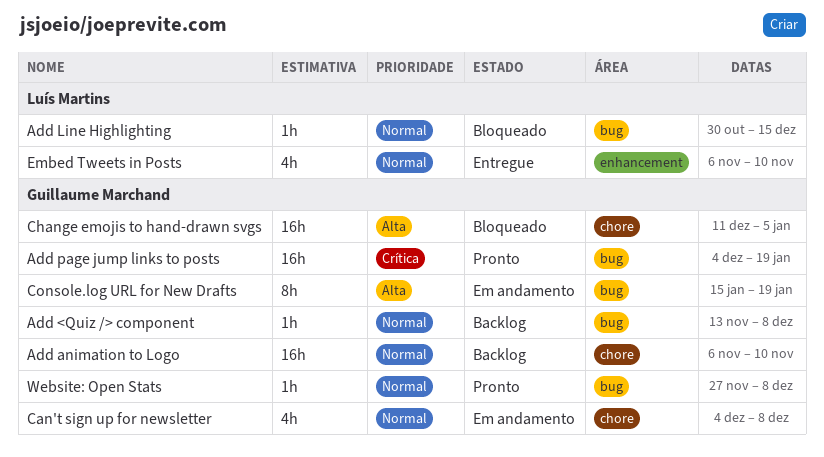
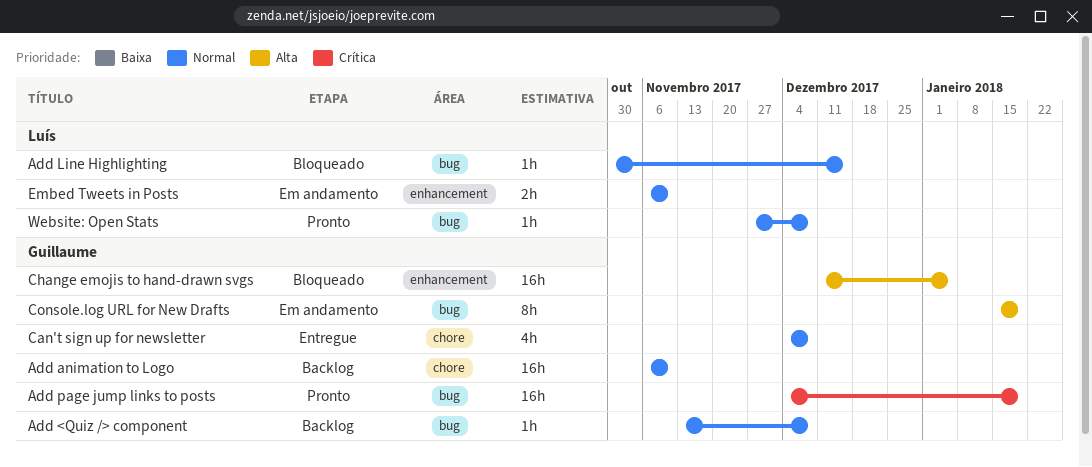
Can't sign up for newsletter, status: Em andamento -> Entregue
Change emojis to hand-drawn svgs, label: chore -> enhancement
Embed Tweets in Posts, status: Entregue -> Em andamento
Embed Tweets in Posts, estimate: 4h -> 2h
Website: Open Stats, owner: Guillaume Marchand -> Luís Martins

